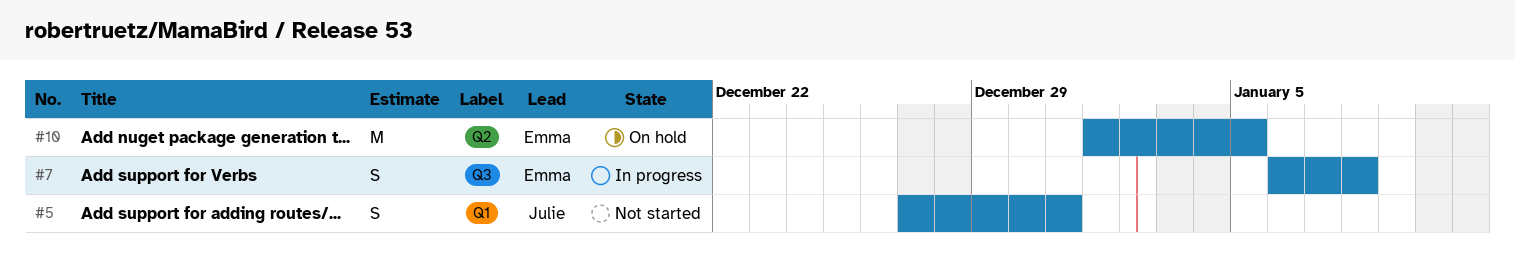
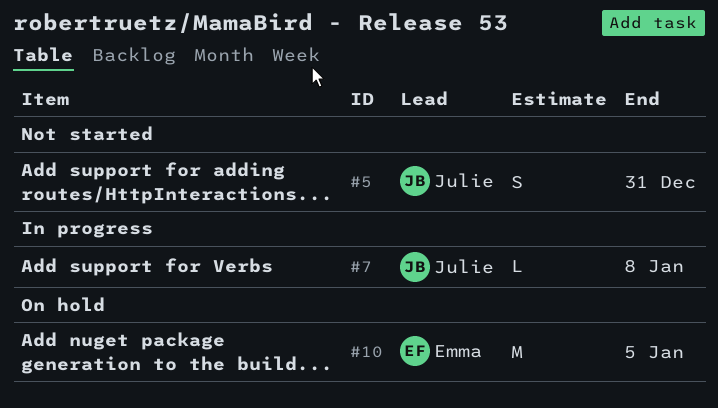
#7, owner: Emma -> Julie
#7, estimate: S -> L

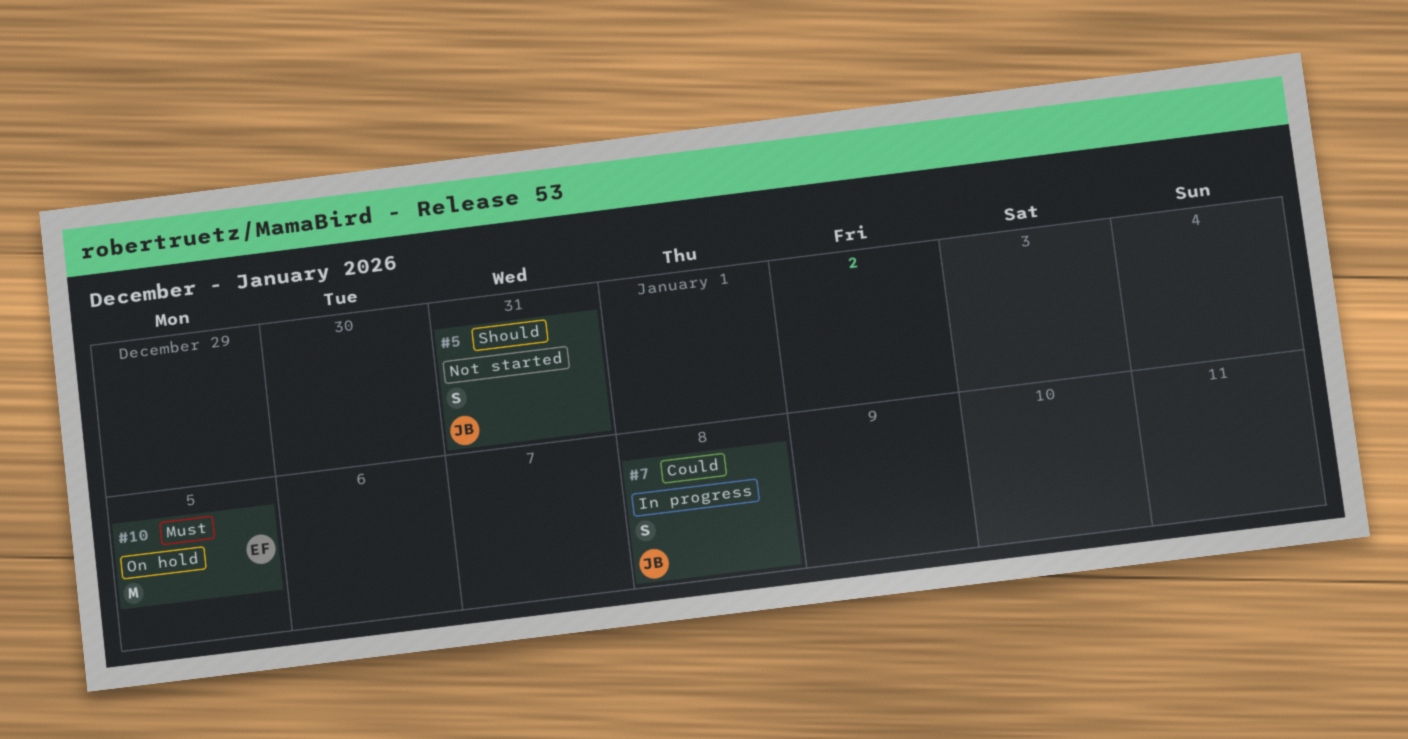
#7, estimate: L -> S

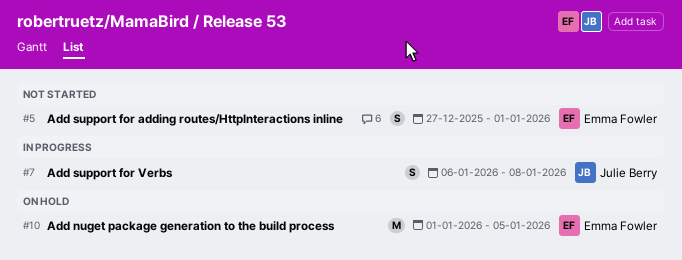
#5, owner: Julie Berry -> Emma Fowler
#5, due: Dec 31 -> Jan 1

